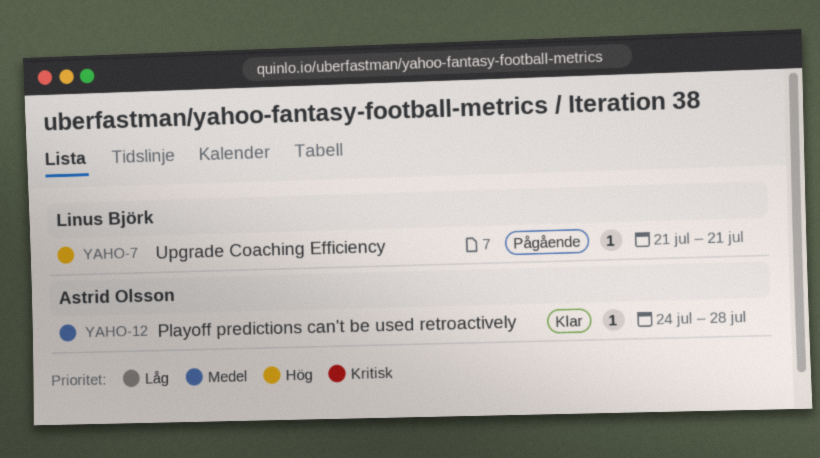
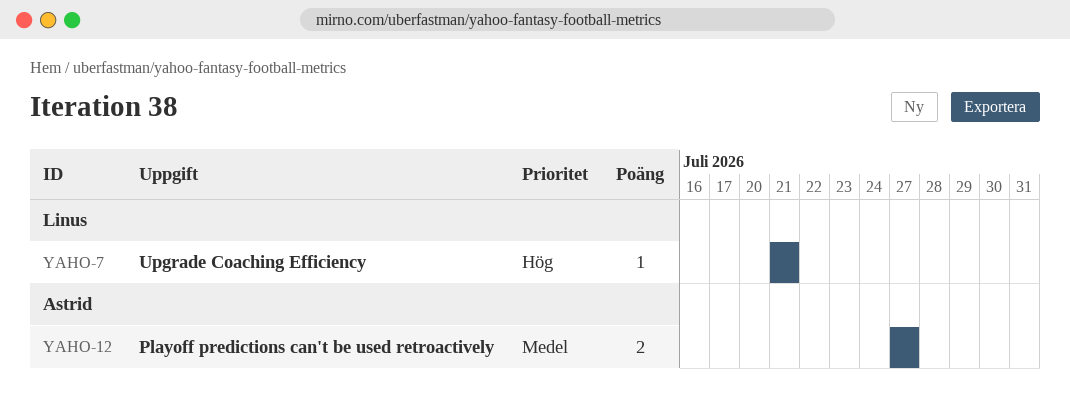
YAHO-12, estimate: 1 -> 2
YAHO-12, start: Jul 24 -> Jul 27
YAHO-12, due: Jul 28 -> Jul 27

